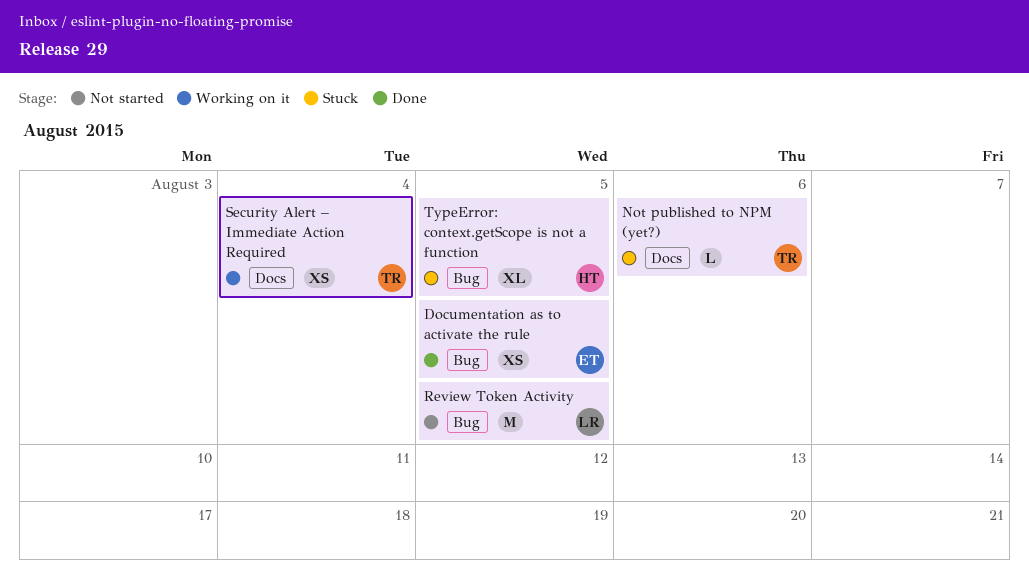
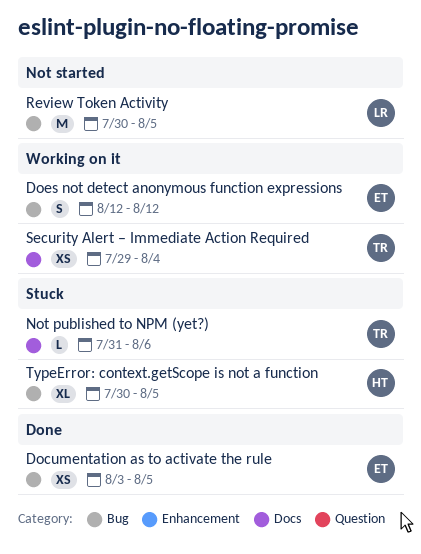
Does not detect anonymous function expressions: none -> present

